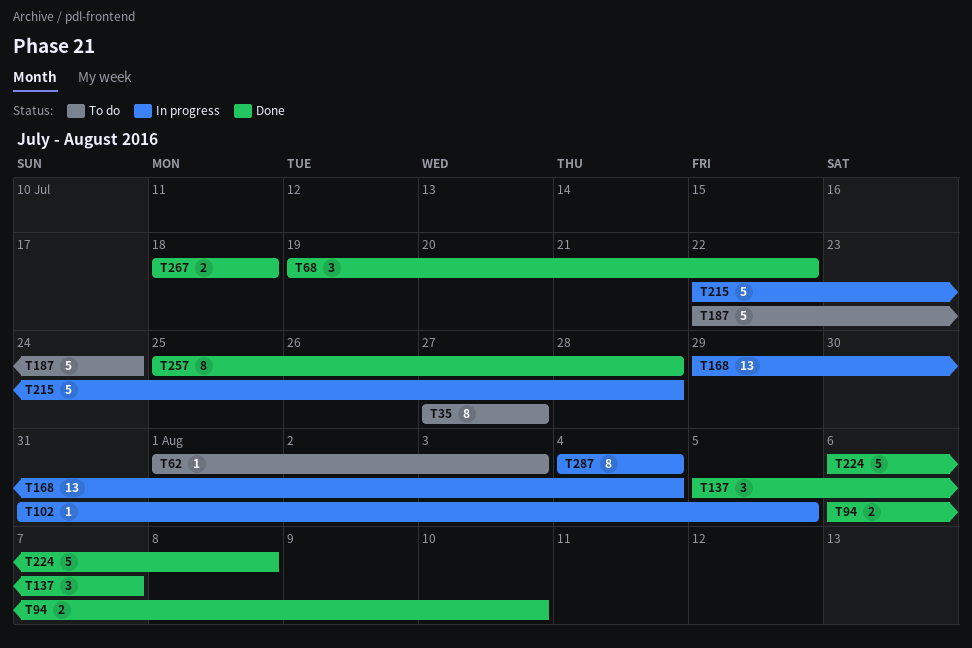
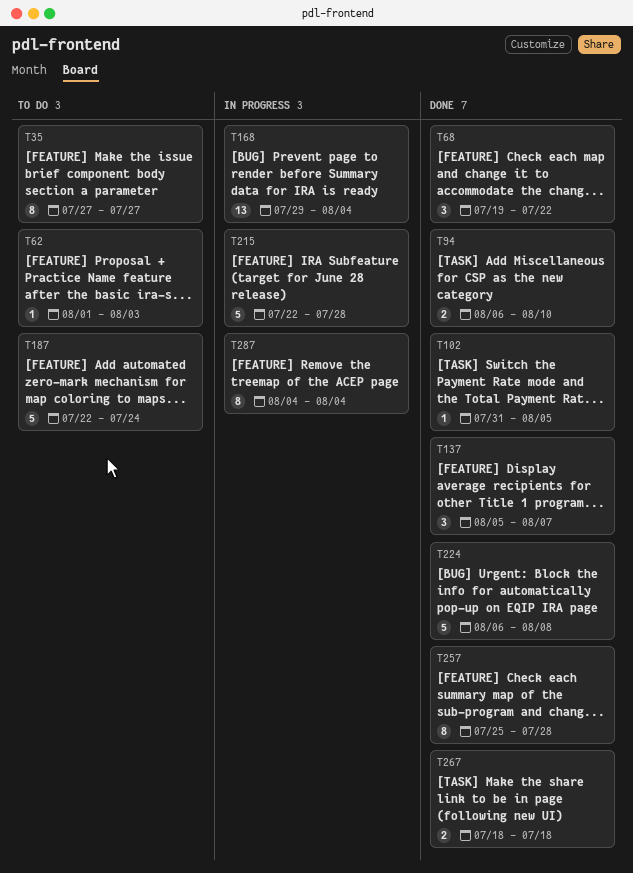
T102, status: In progress -> Done

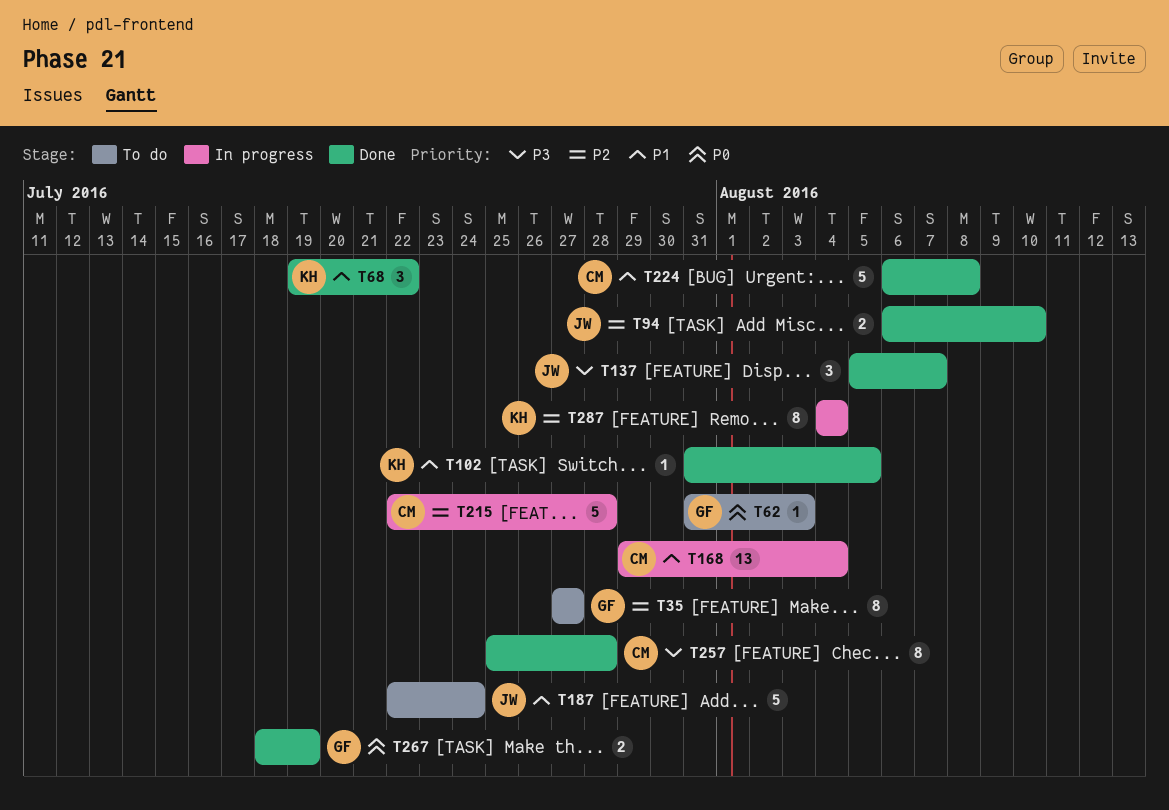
T62, start: Aug 1 -> Jul 31
T267, due: Jul 18 -> Jul 19

